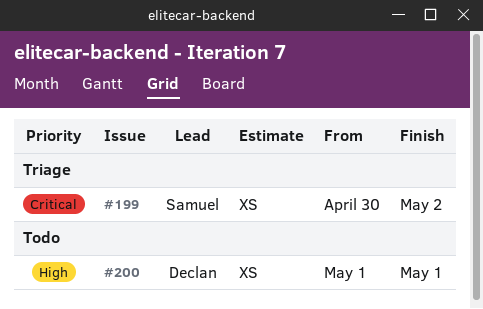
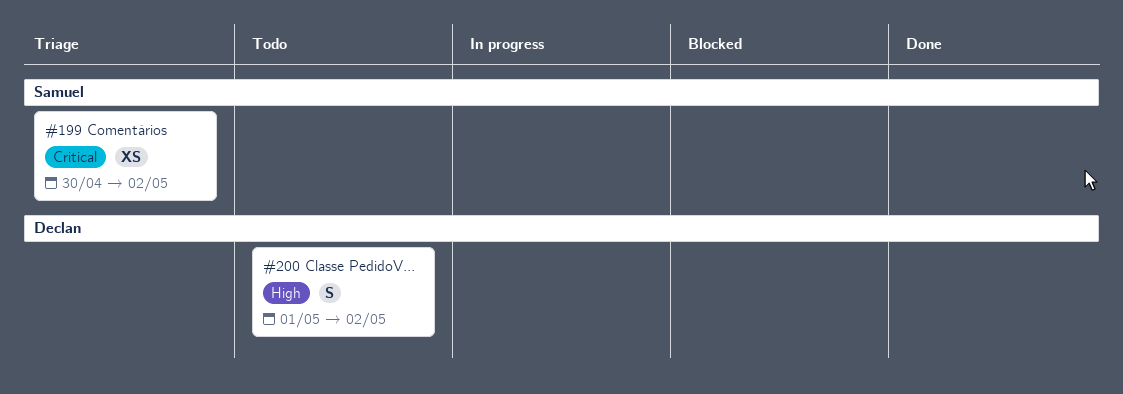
#200, estimate: XS -> S
#200, due: May 1 -> May 2

